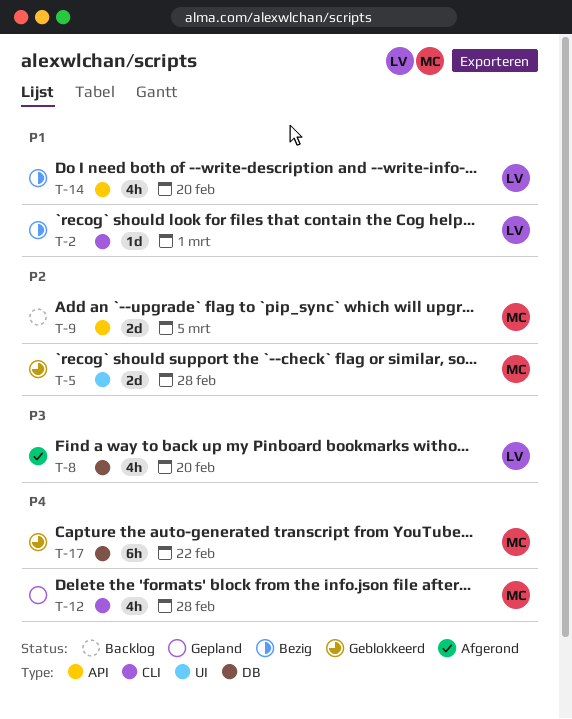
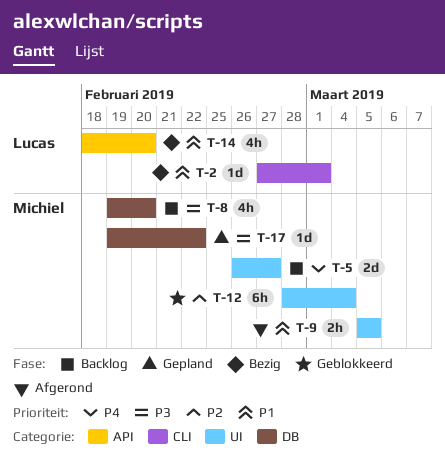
T-5, status: Geblokkeerd -> Backlog
T-5, priority: P2 -> P4
T-5, due: Feb 28 -> Feb 27
T-8, status: Afgerond -> Backlog
T-8, owner: Lucas -> Michiel
T-9, status: Backlog -> Afgerond
T-9, priority: P2 -> P1
T-9, label: API -> UI
T-9, estimate: 2d -> 2h
T-12, status: Gepland -> Geblokkeerd
T-12, priority: P4 -> P2
T-12, label: CLI -> UI
T-12, estimate: 4h -> 6h
T-12, due: Feb 28 -> Mar 4
T-17, status: Geblokkeerd -> Gepland
T-17, priority: P4 -> P3
T-17, estimate: 6h -> 1d

